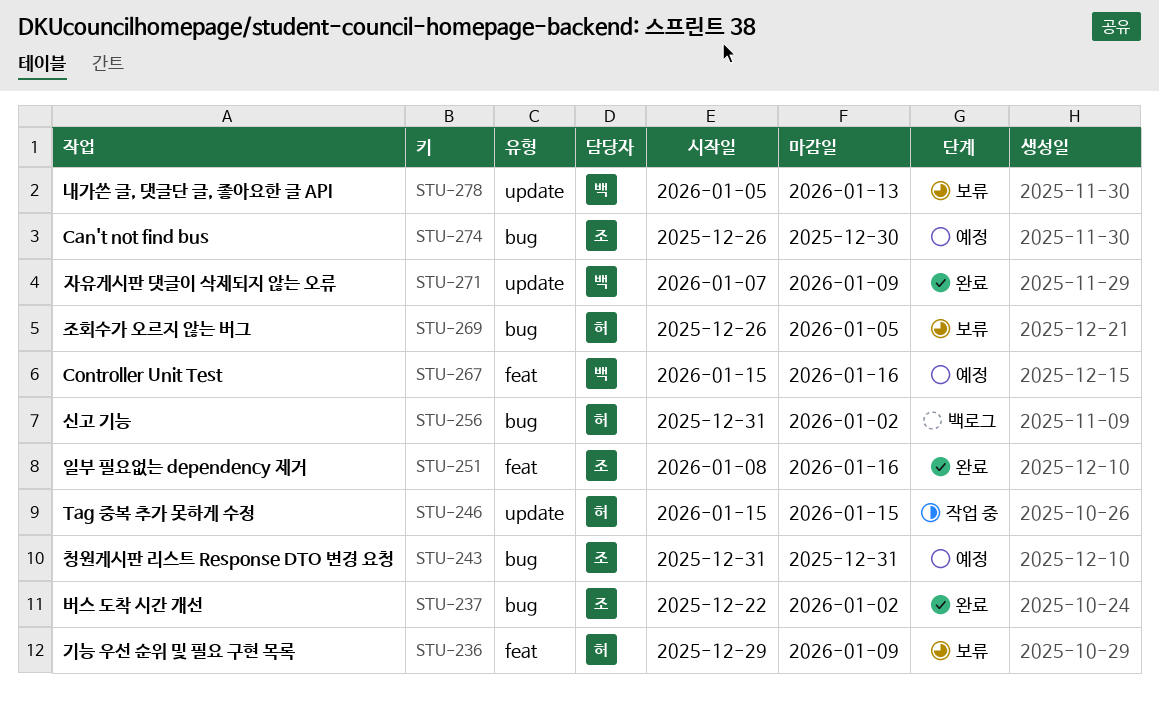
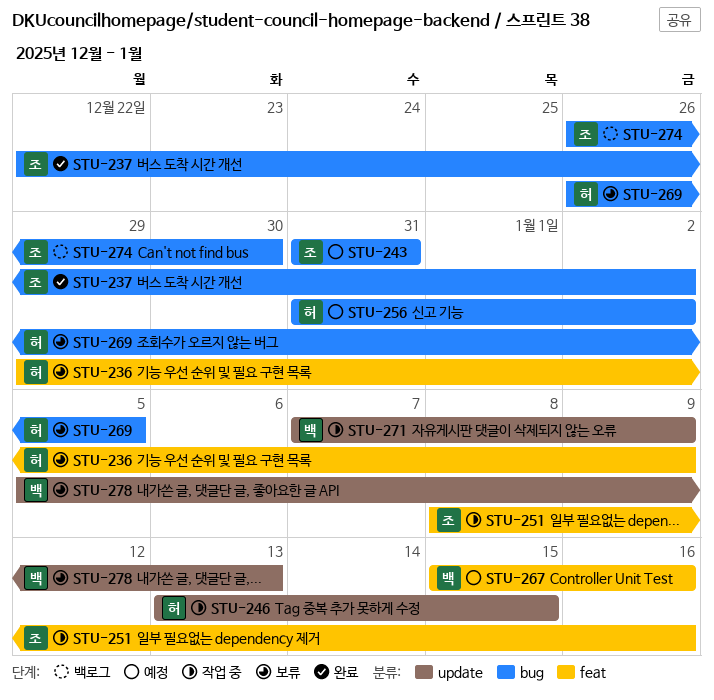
STU-246, start: Jan 15 -> Jan 13
STU-251, status: 완료 -> 작업 중
STU-256, status: 백로그 -> 예정
STU-271, status: 완료 -> 작업 중
STU-274, status: 예정 -> 백로그

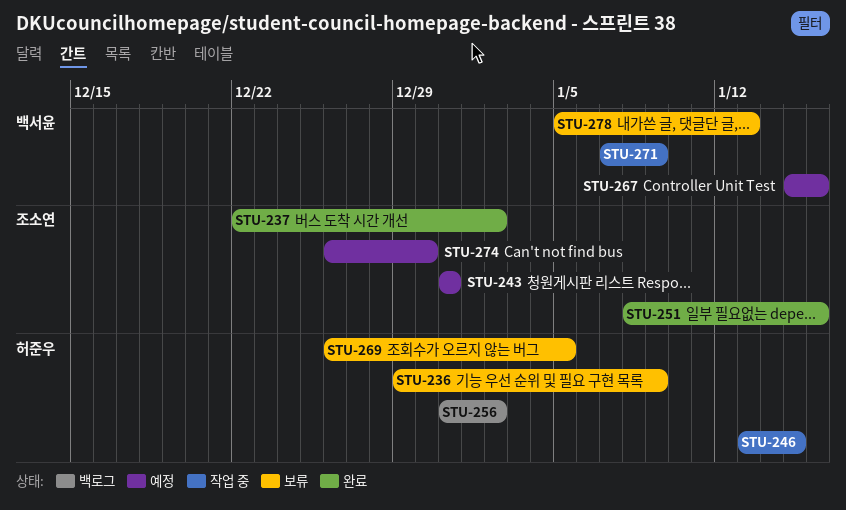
STU-251, status: 작업 중 -> 완료
STU-256, status: 예정 -> 백로그
STU-274, status: 백로그 -> 예정

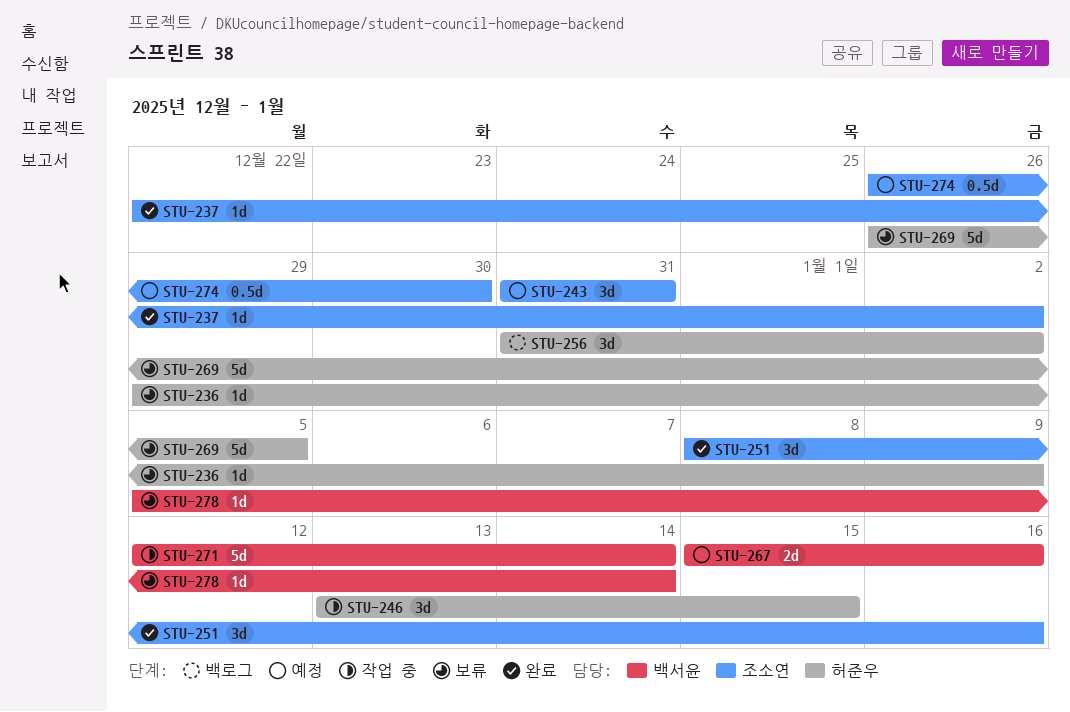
STU-271, start: Jan 7 -> Jan 12
STU-271, due: Jan 9 -> Jan 14
STU-278, due: Jan 13 -> Jan 14

